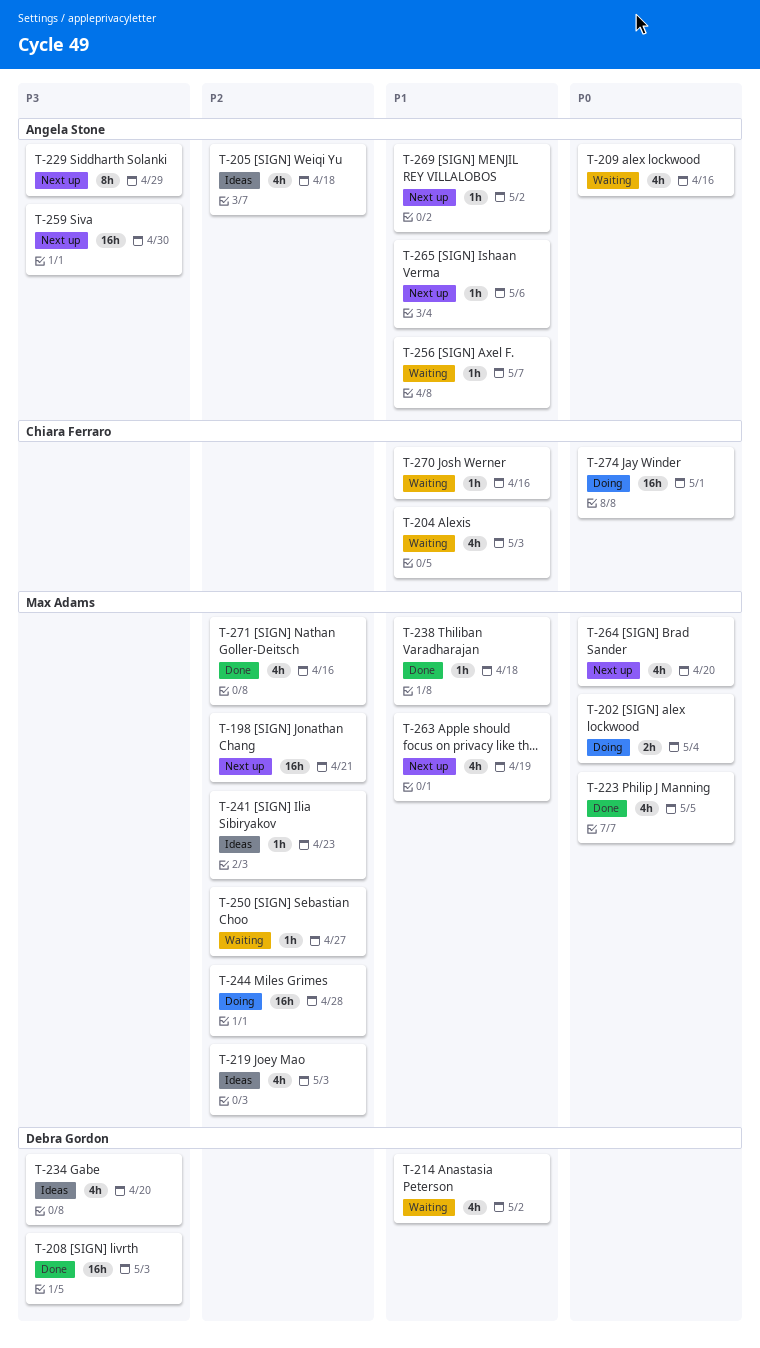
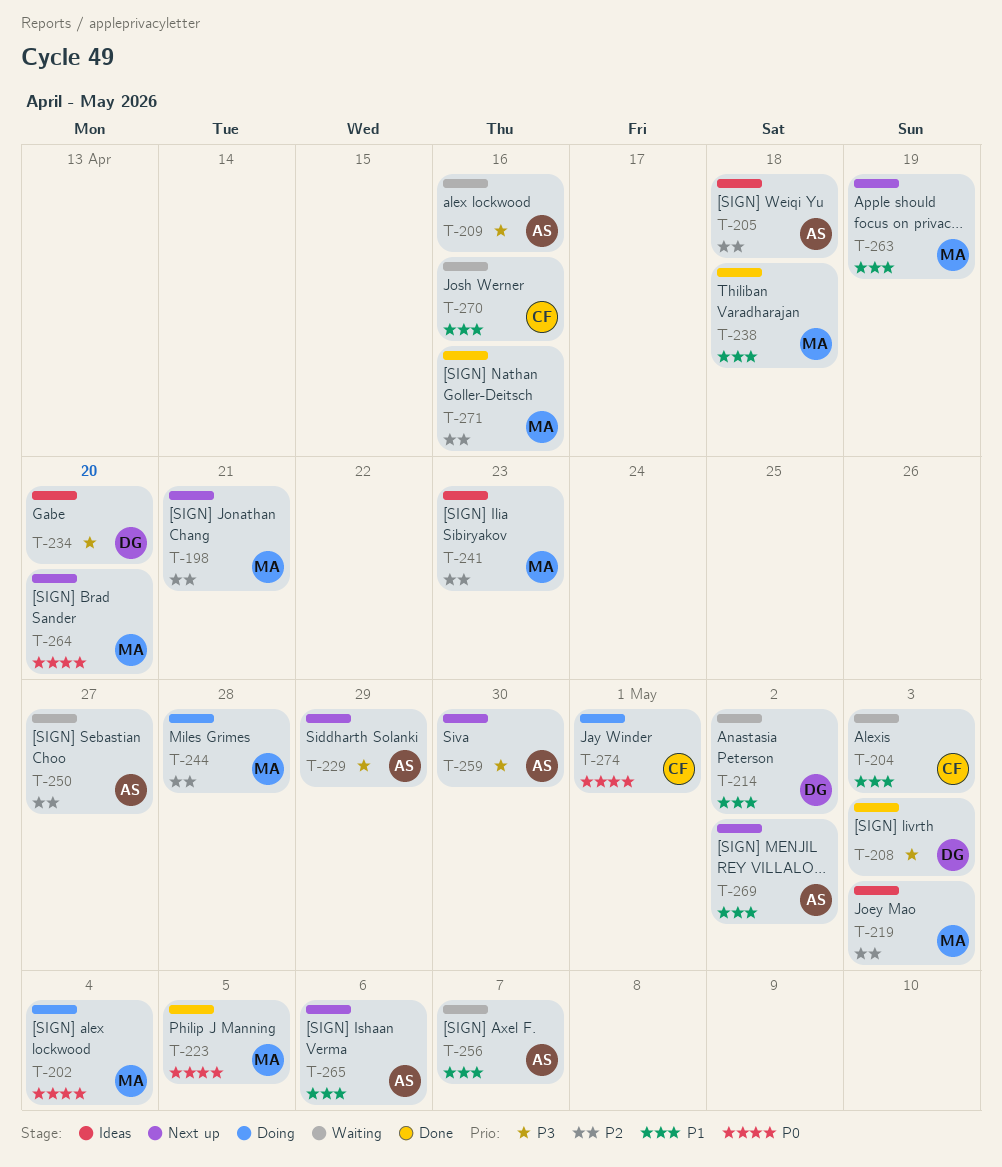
T-209, priority: P0 -> P3
T-250, owner: Max Adams -> Angela Stone

